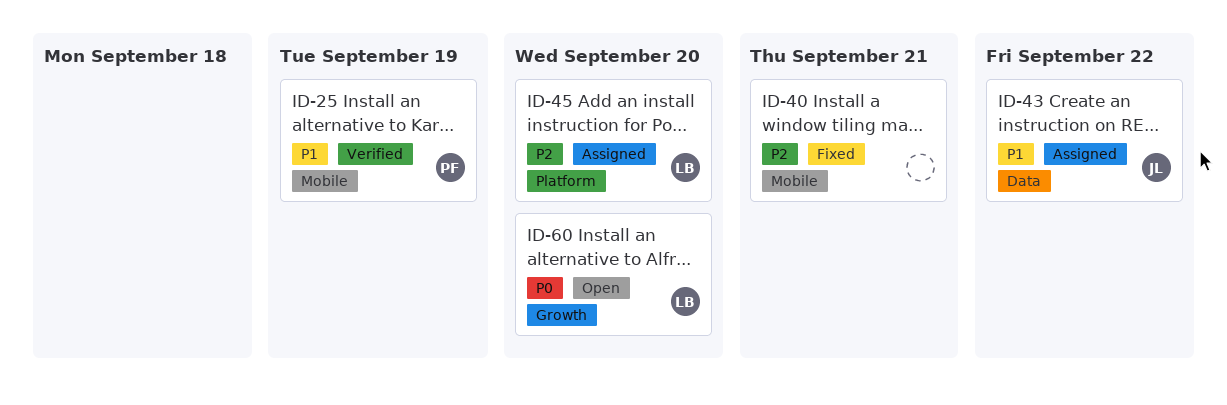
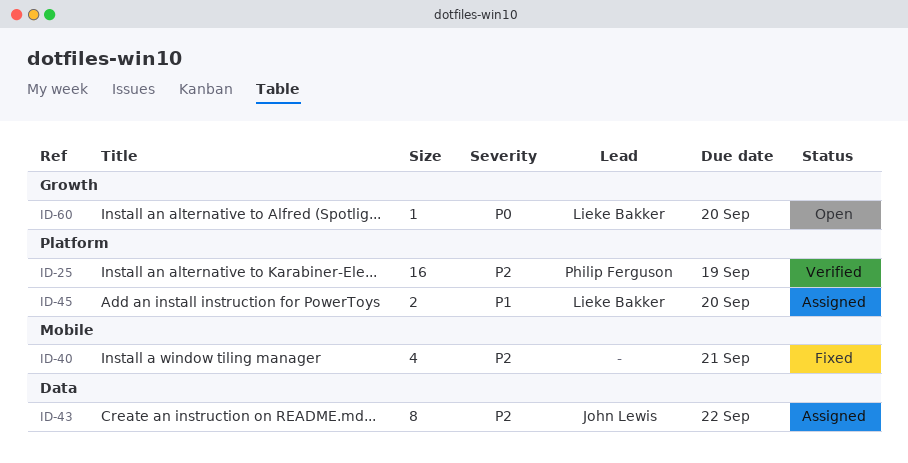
ID-25, priority: P1 -> P2
ID-25, label: Mobile -> Platform
ID-43, priority: P1 -> P2
ID-45, priority: P2 -> P1

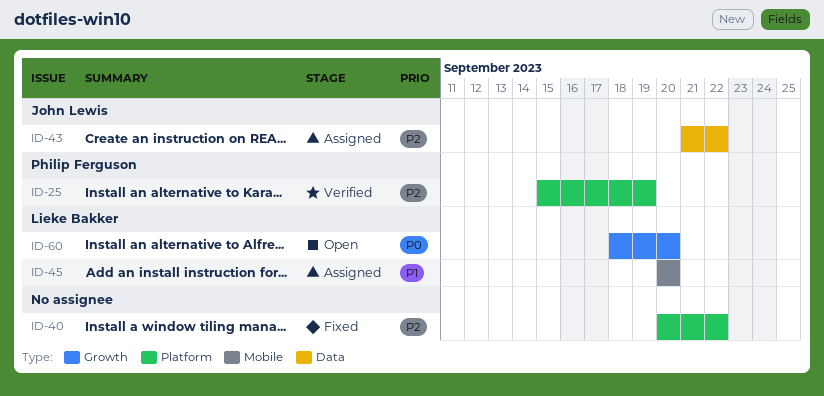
ID-40, label: Mobile -> Platform
ID-40, due: Sep 21 -> Sep 22
ID-45, label: Platform -> Mobile

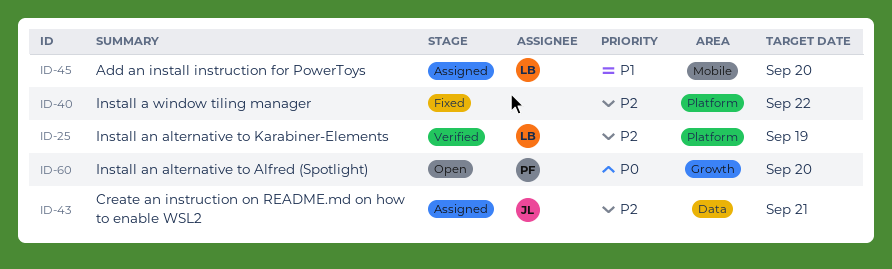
ID-25, owner: Philip Ferguson -> Lieke Bakker
ID-43, due: Sep 22 -> Sep 21
ID-60, owner: Lieke Bakker -> Philip Ferguson

